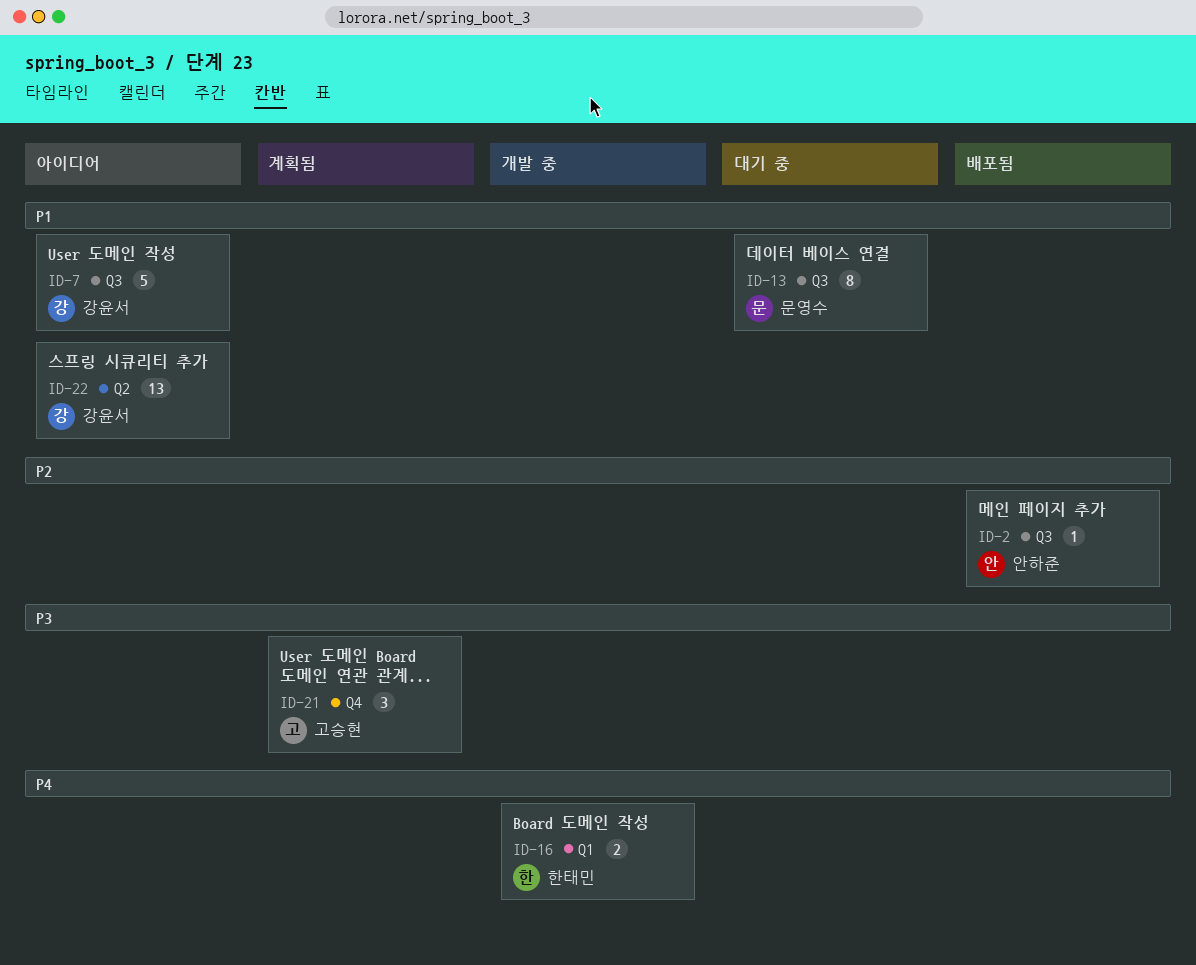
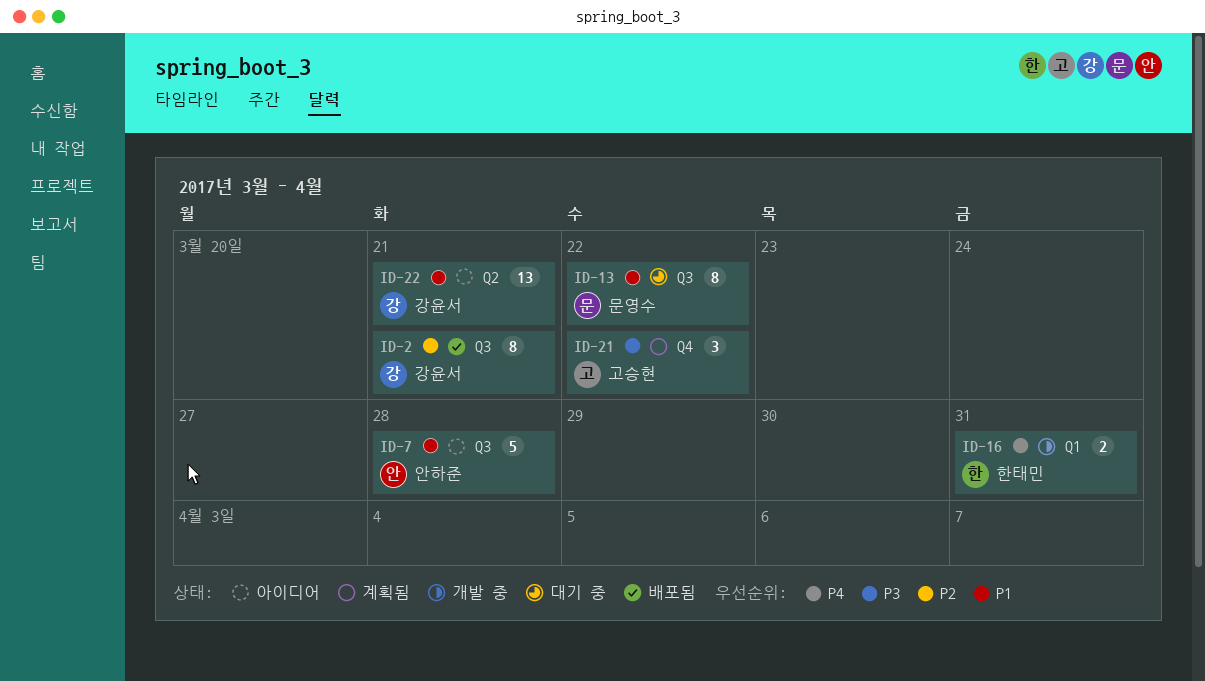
ID-2, owner: 안하준 -> 강윤서
ID-2, estimate: 1 -> 8
ID-7, owner: 강윤서 -> 안하준

